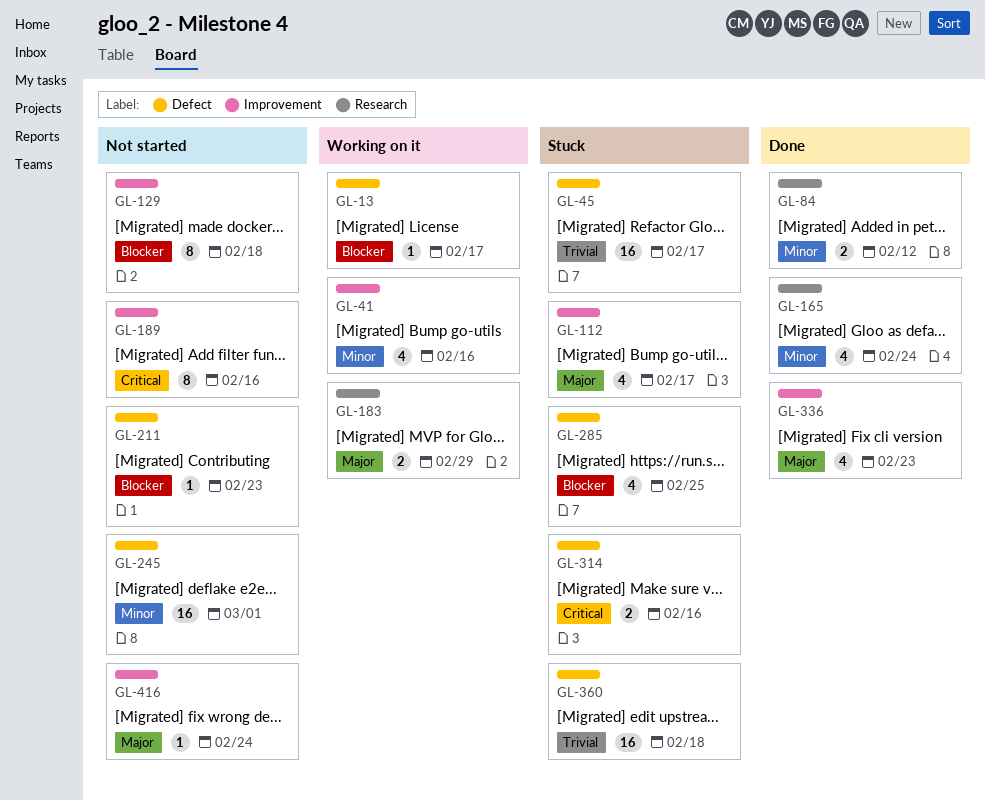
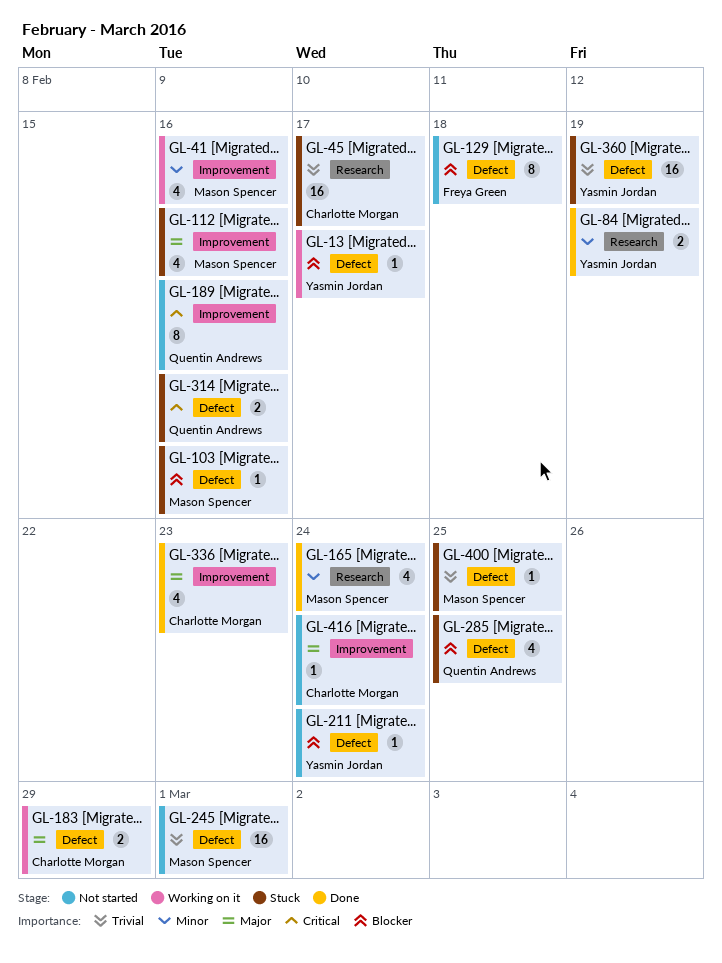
GL-45, label: Defect -> Research
GL-84, due: Feb 12 -> Feb 19
GL-103: none -> present
GL-112, due: Feb 17 -> Feb 16
GL-129, label: Improvement -> Defect
GL-183, label: Research -> Defect
GL-211, due: Feb 23 -> Feb 24
GL-245, priority: Minor -> Trivial
GL-360, due: Feb 18 -> Feb 19
GL-400: none -> present

